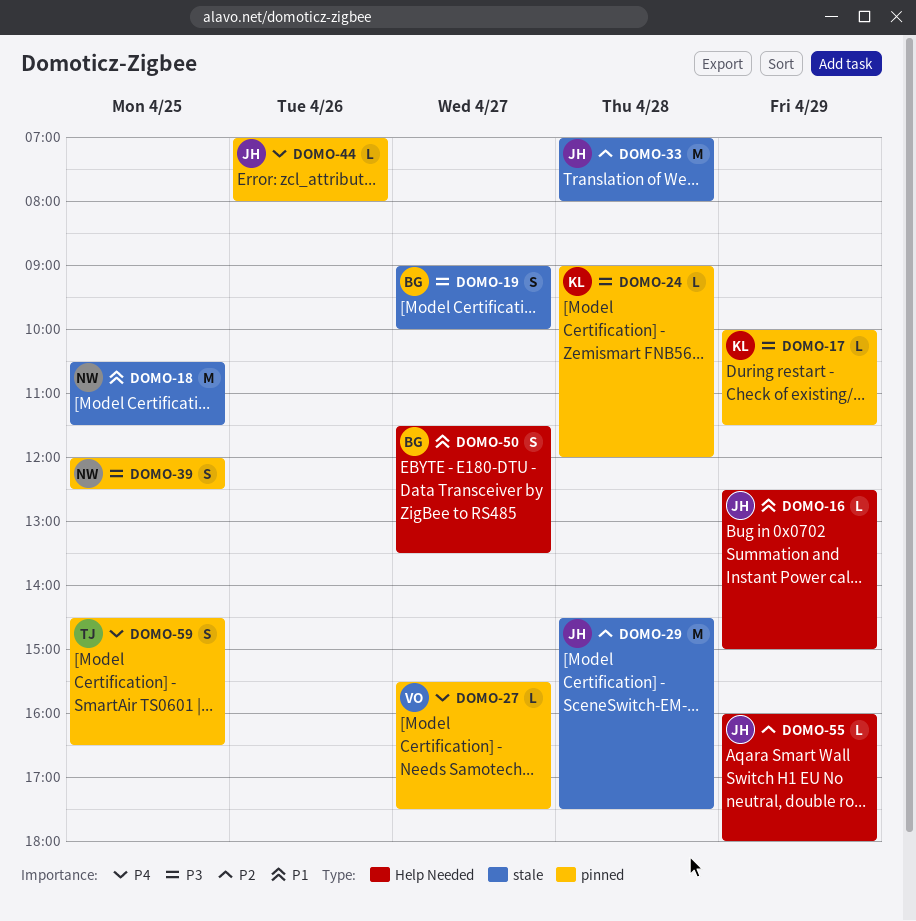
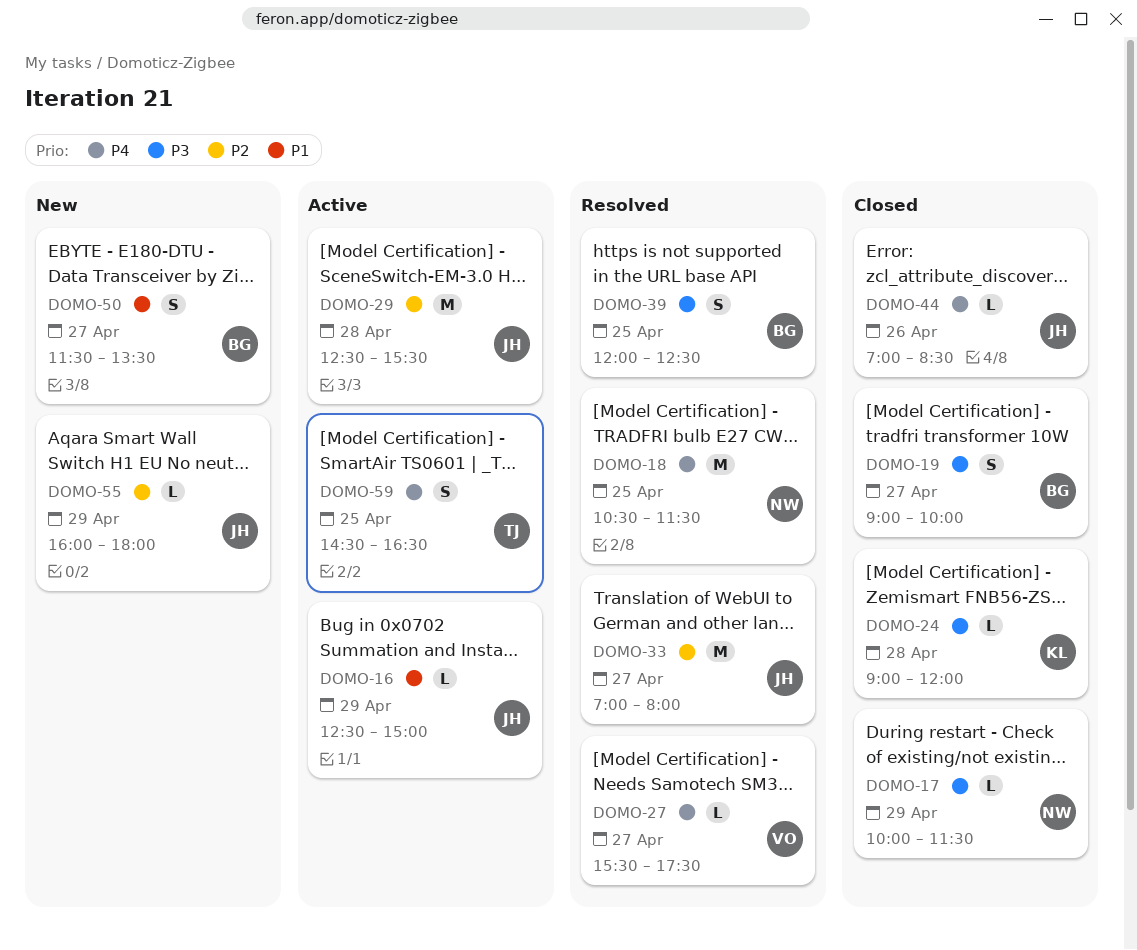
DOMO-17, owner: KL -> NW
DOMO-18, priority: P1 -> P4
DOMO-29, begins: 14:30 -> 12:30
DOMO-29, ends: 17:30 -> 15:30
DOMO-33, day: Apr 28 -> Apr 27
DOMO-39, owner: NW -> BG
DOMO-44, ends: 08:00 -> 08:30

